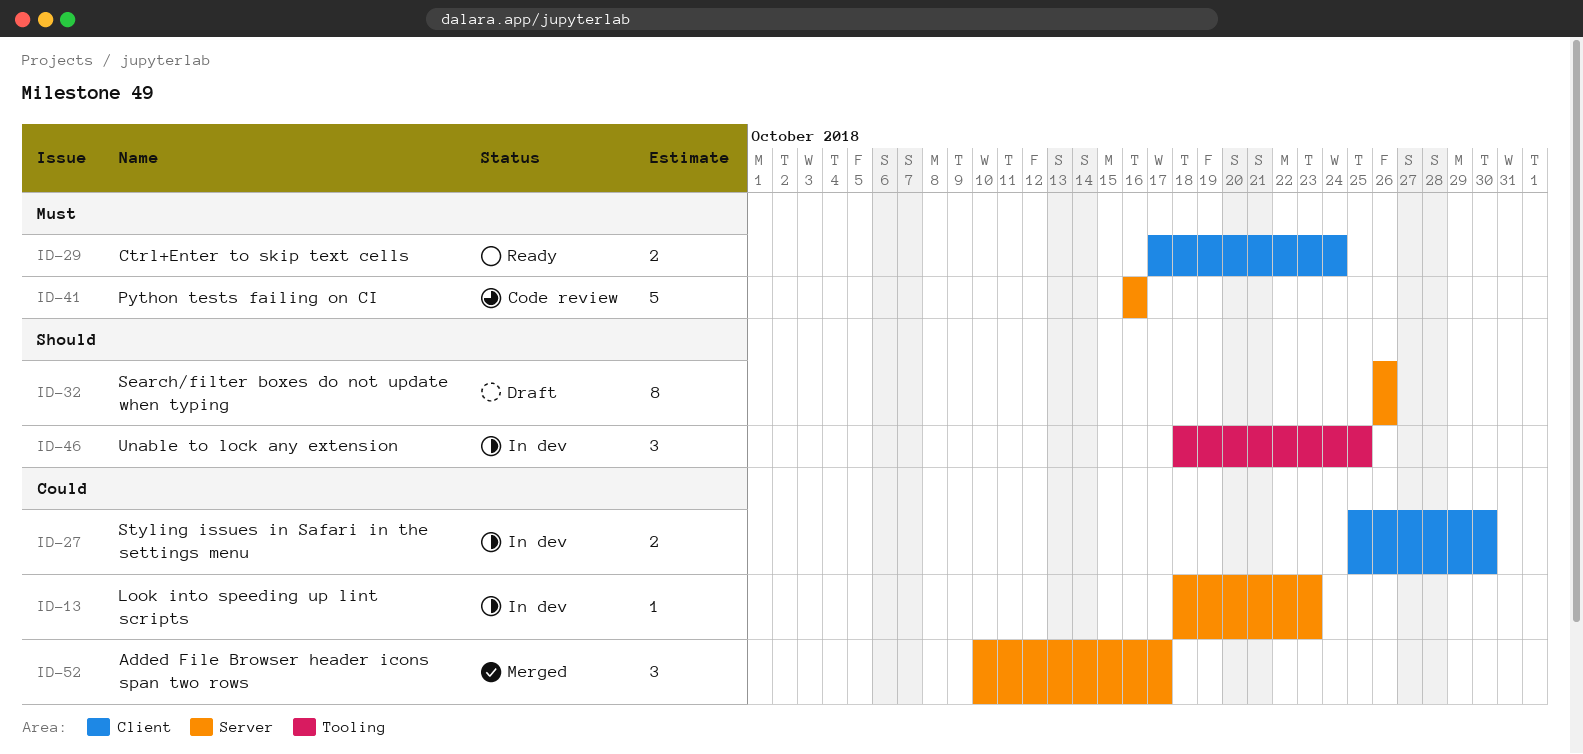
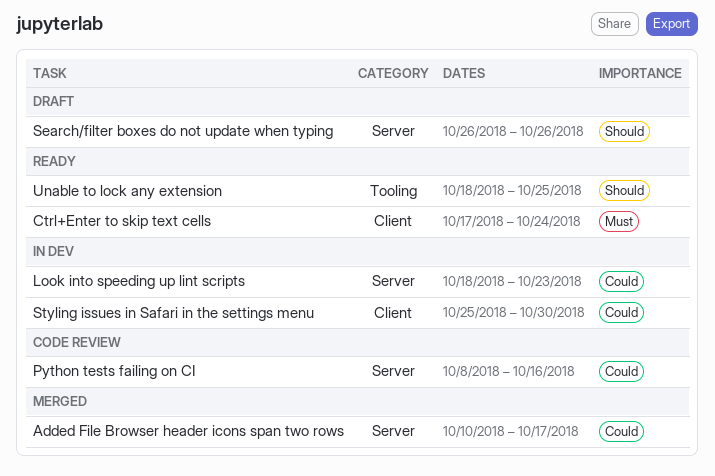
Python tests failing on CI, priority: Must -> Could
Python tests failing on CI, start: Oct 16 -> Oct 8
Unable to lock any extension, status: In dev -> Ready

